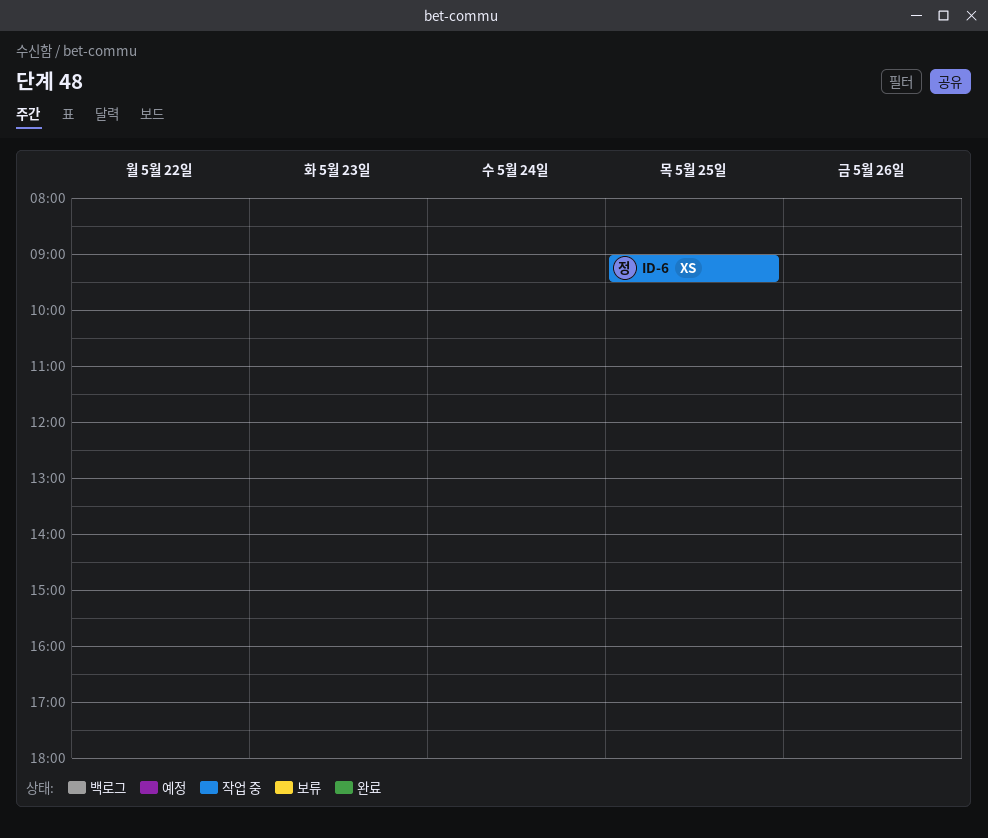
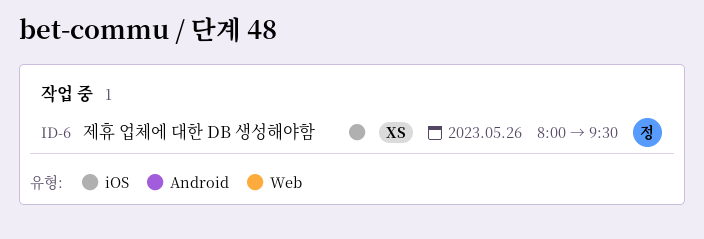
ID-6, day: May 25 -> May 26
ID-6, begins: 09:00 -> 08:00

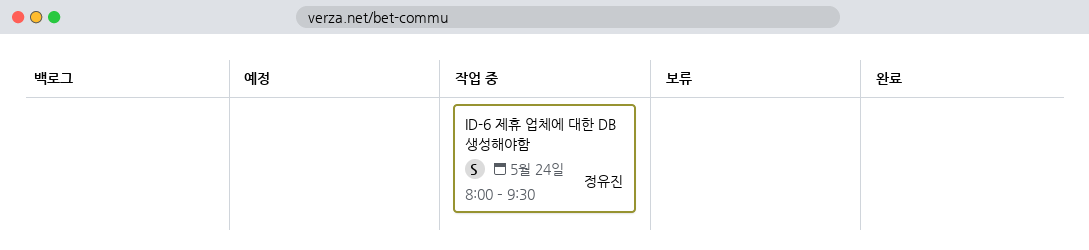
ID-6, estimate: XS -> S
ID-6, day: May 26 -> May 24

